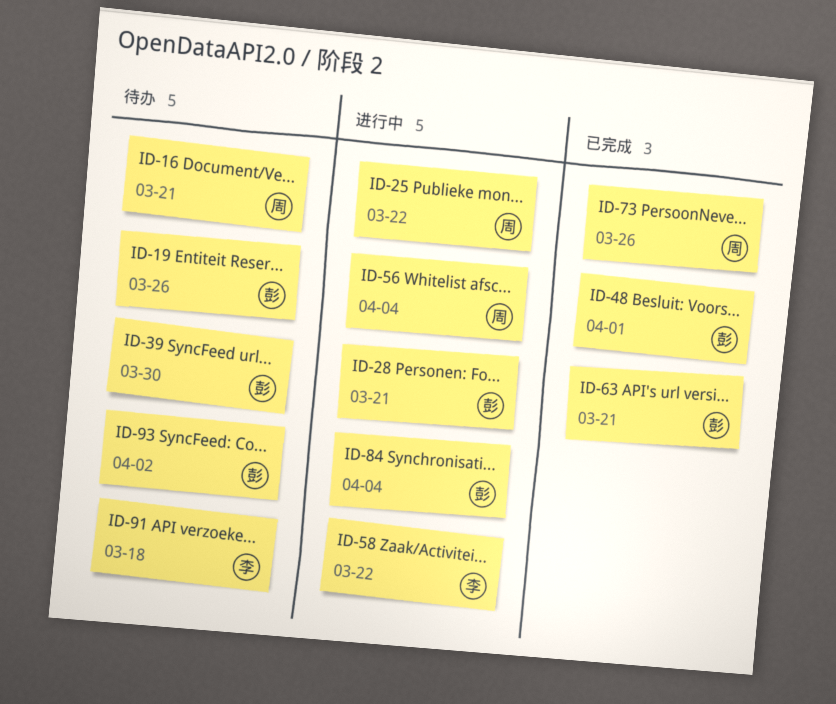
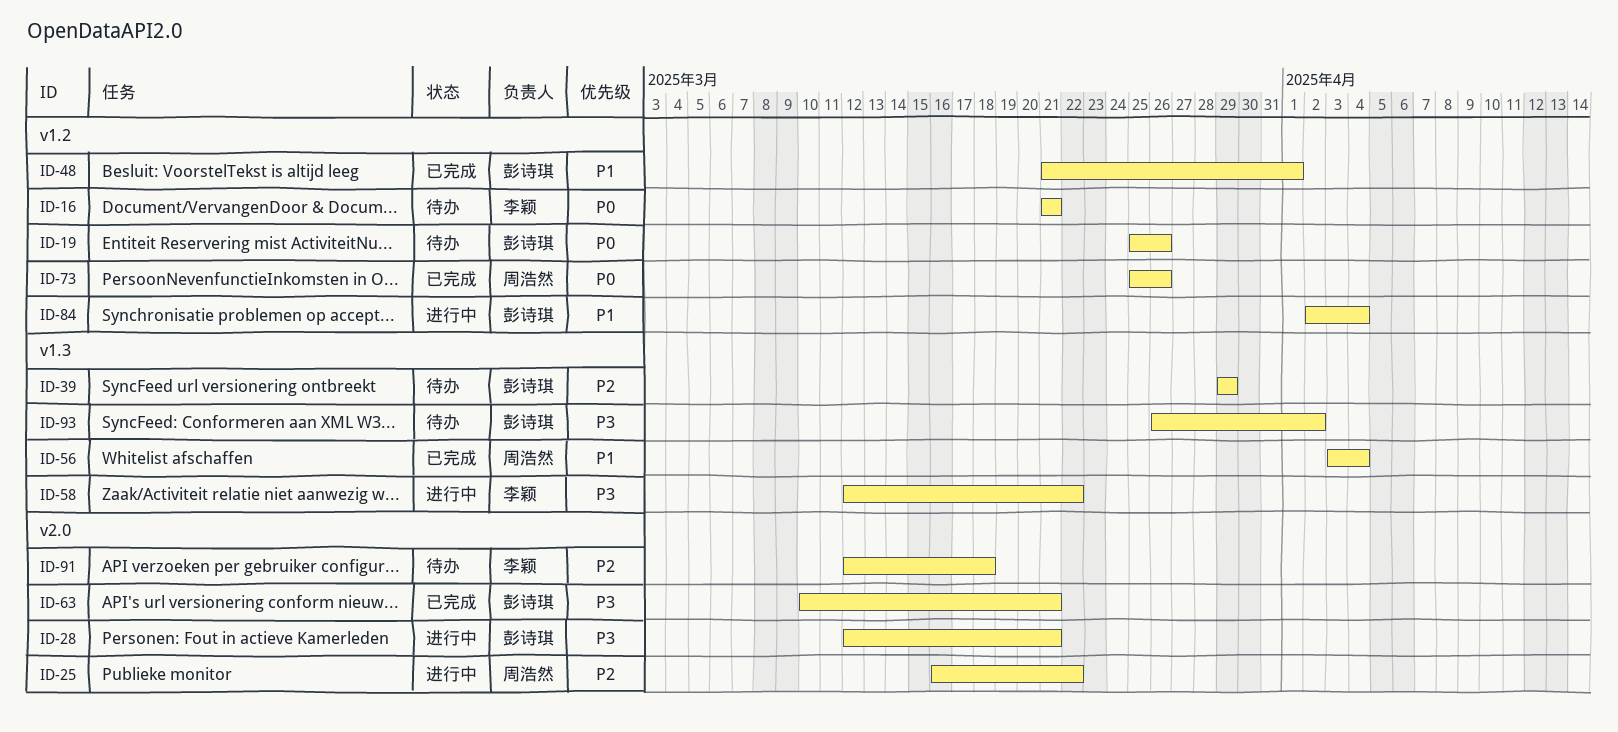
ID-16, owner: 周浩然 -> 李颖
ID-39, due: Mar 30 -> Mar 29
ID-56, status: 进行中 -> 已完成

